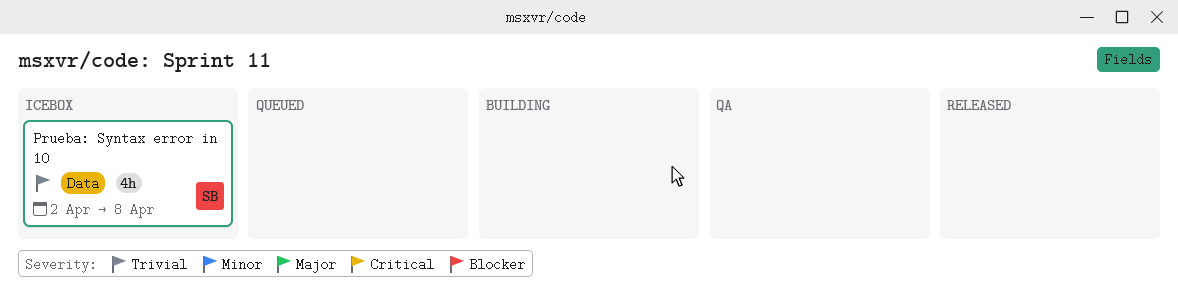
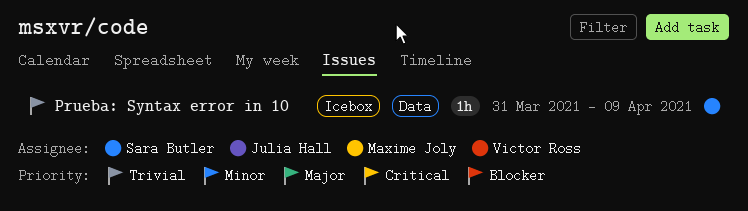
Prueba: Syntax error in 10, estimate: 4h -> 1h
Prueba: Syntax error in 10, start: Apr 2 -> Mar 31
Prueba: Syntax error in 10, due: Apr 8 -> Apr 9

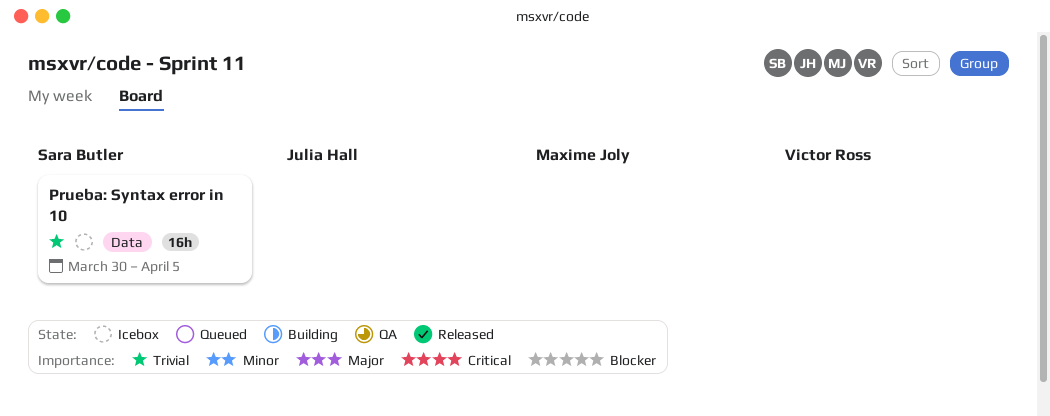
Prueba: Syntax error in 10, estimate: 1h -> 16h
Prueba: Syntax error in 10, start: Mar 31 -> Mar 30
Prueba: Syntax error in 10, due: Apr 9 -> Apr 5

